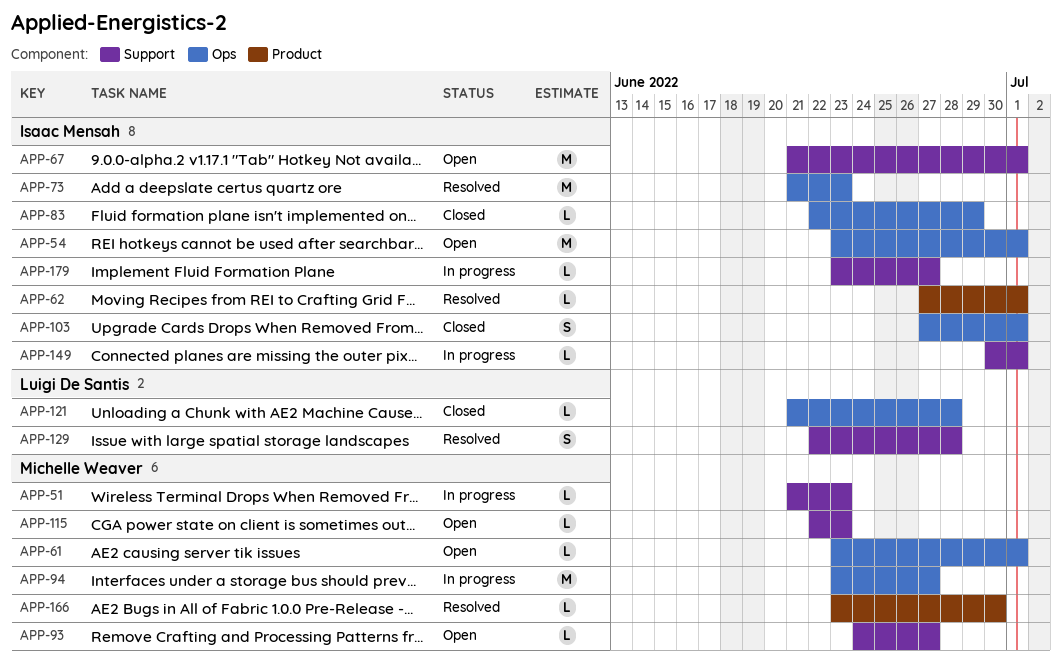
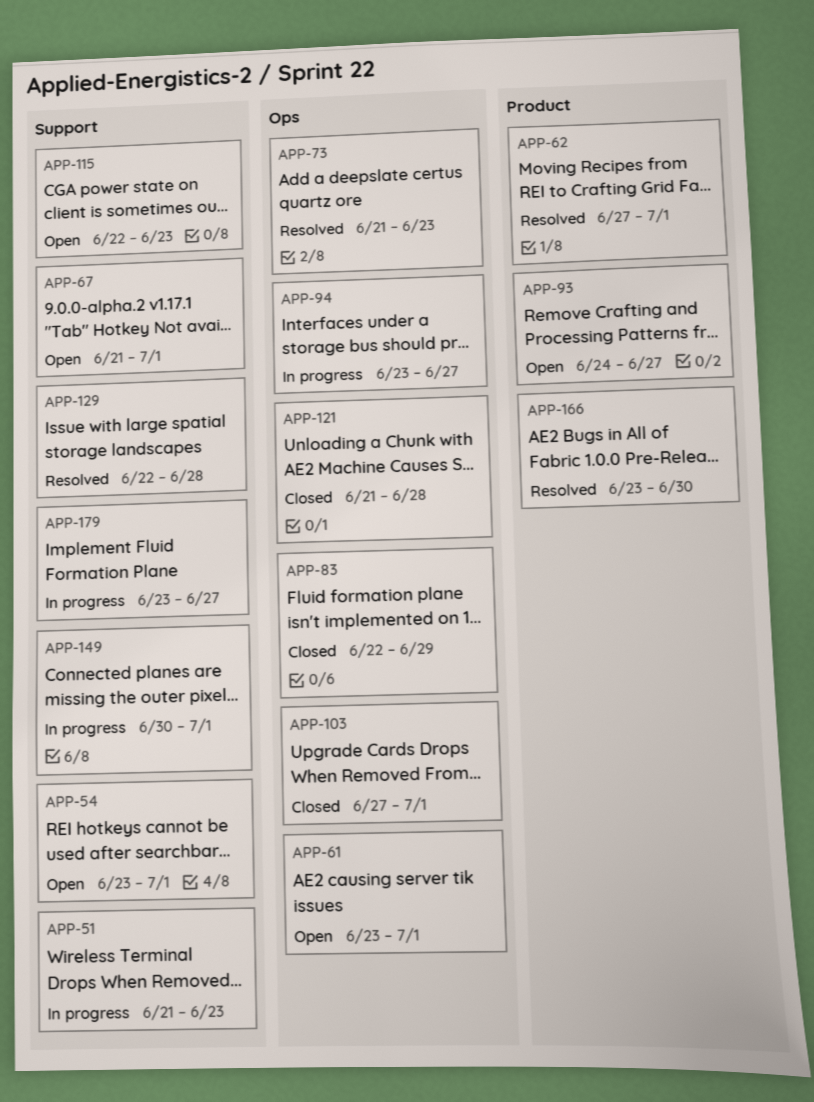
APP-54, label: Ops -> Support
APP-93, label: Support -> Product

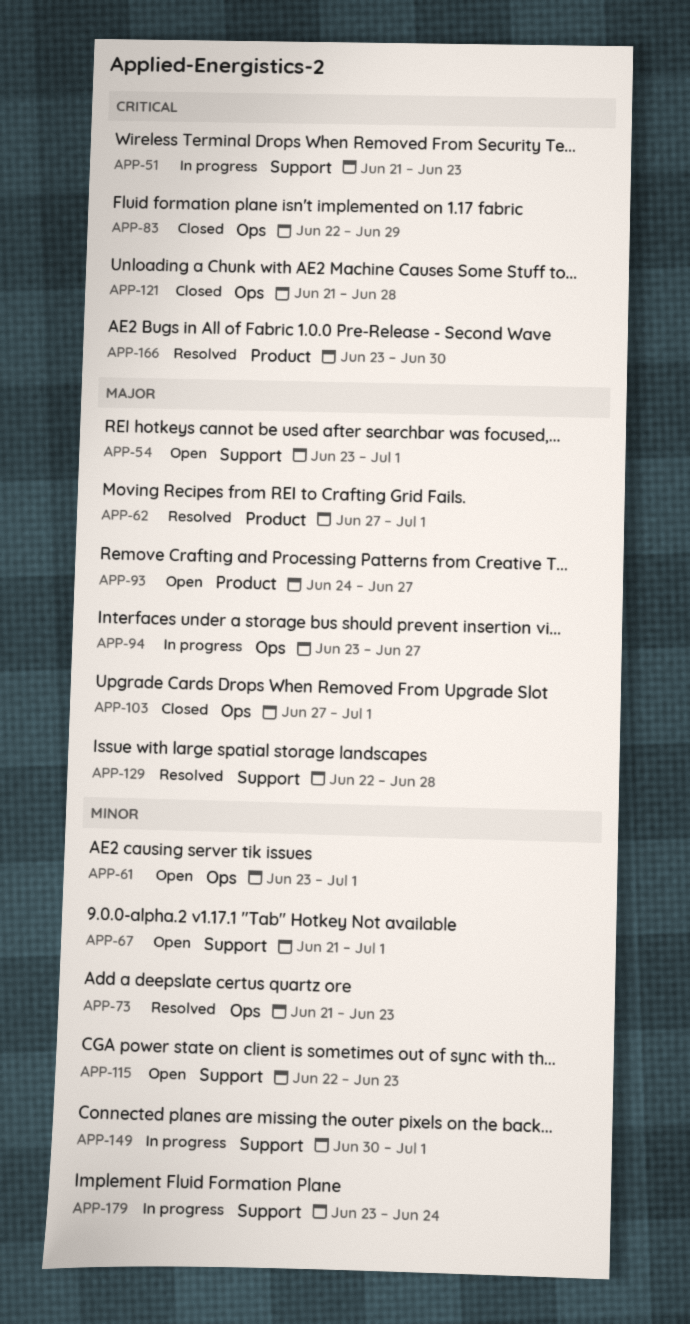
APP-179, due: Jun 27 -> Jun 24

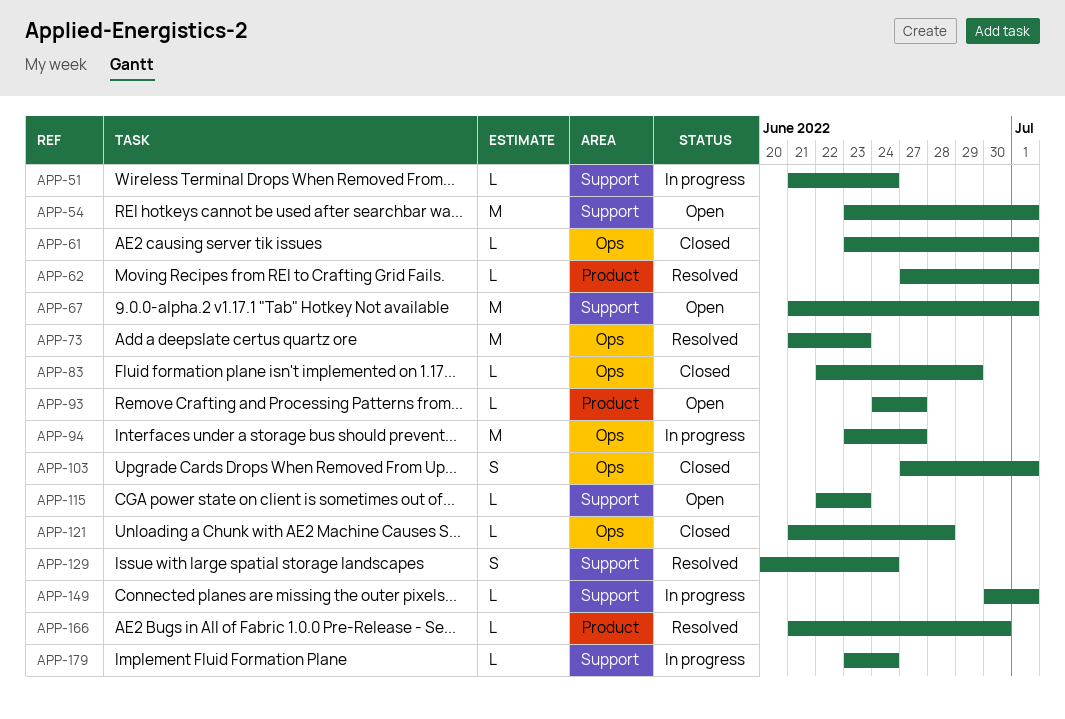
APP-51, due: Jun 23 -> Jun 24
APP-61, status: Open -> Closed
APP-129, start: Jun 22 -> Jun 20
APP-129, due: Jun 28 -> Jun 24
APP-166, start: Jun 23 -> Jun 21

